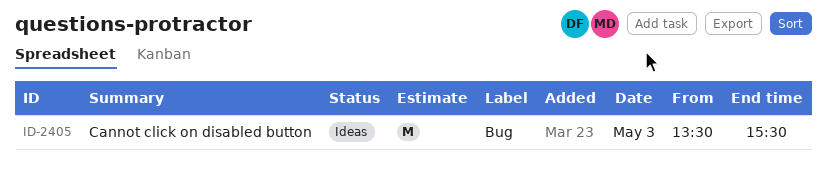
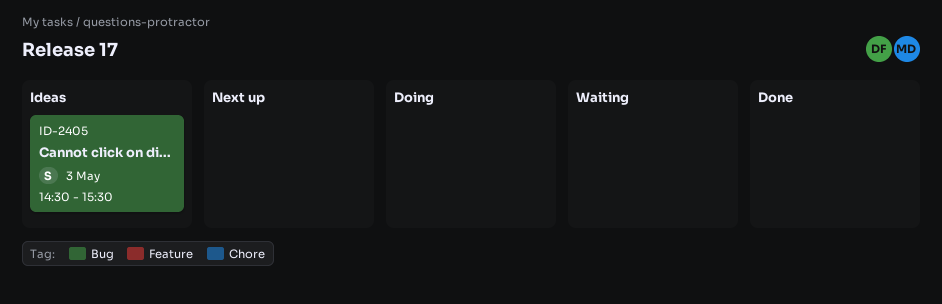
ID-2405, estimate: M -> S
ID-2405, begins: 13:30 -> 14:30

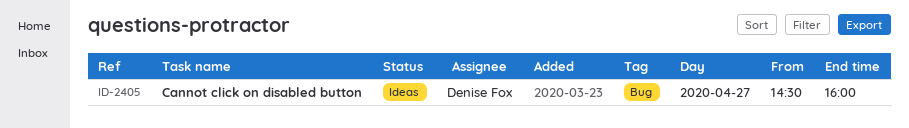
ID-2405, day: May 3 -> Apr 27
ID-2405, ends: 15:30 -> 16:00

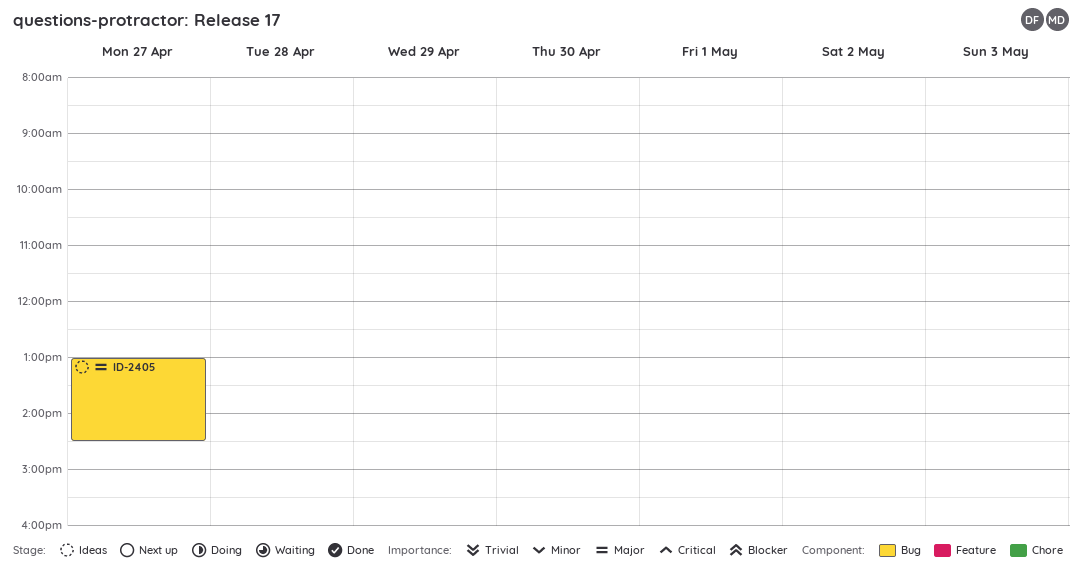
ID-2405, begins: 14:30 -> 13:00
ID-2405, ends: 16:00 -> 14:30

